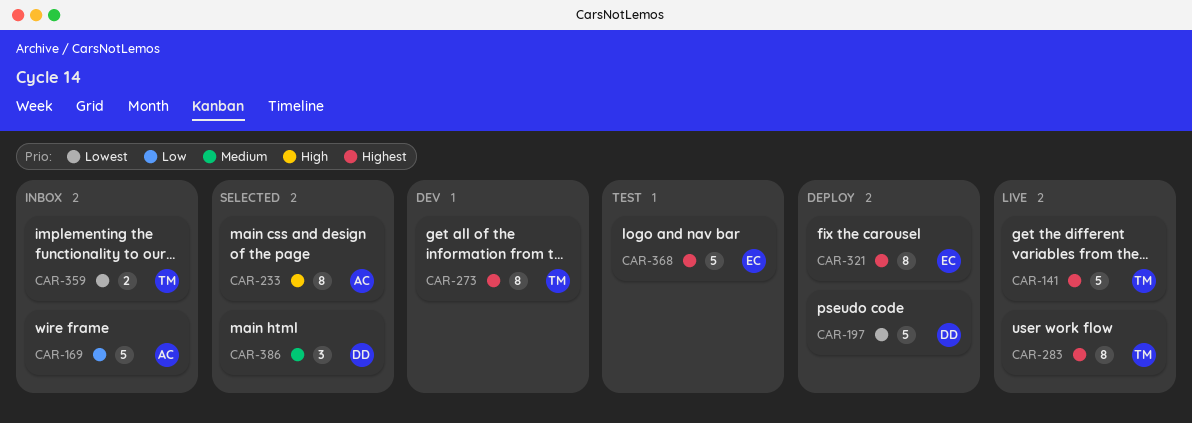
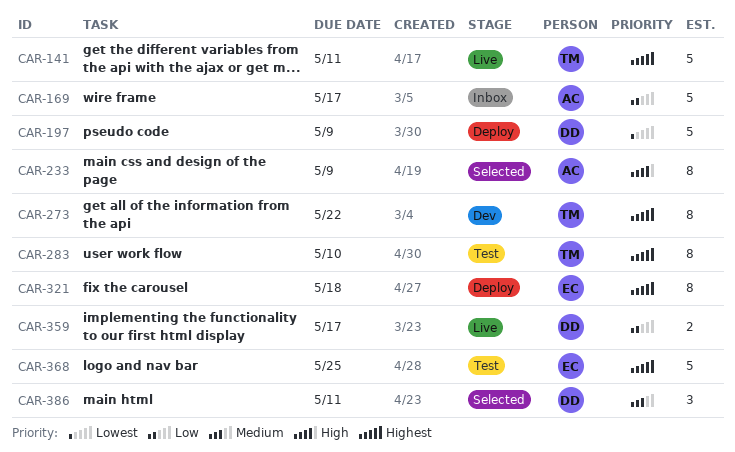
CAR-283, status: Live -> Test
CAR-359, status: Inbox -> Live
CAR-359, owner: TM -> DD
CAR-359, priority: Lowest -> Low

